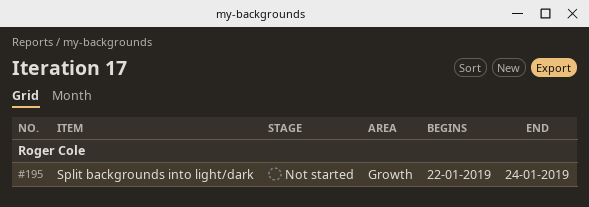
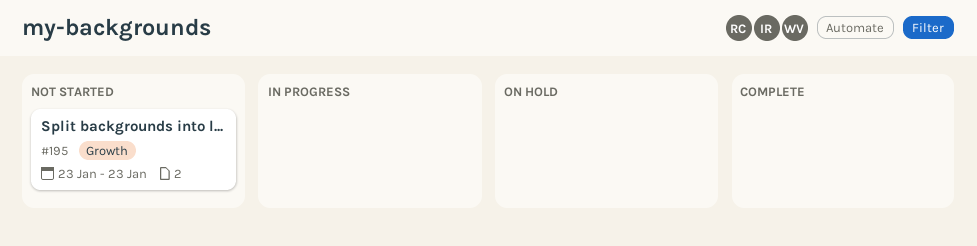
#195, start: Jan 22 -> Jan 23
#195, due: Jan 24 -> Jan 23

